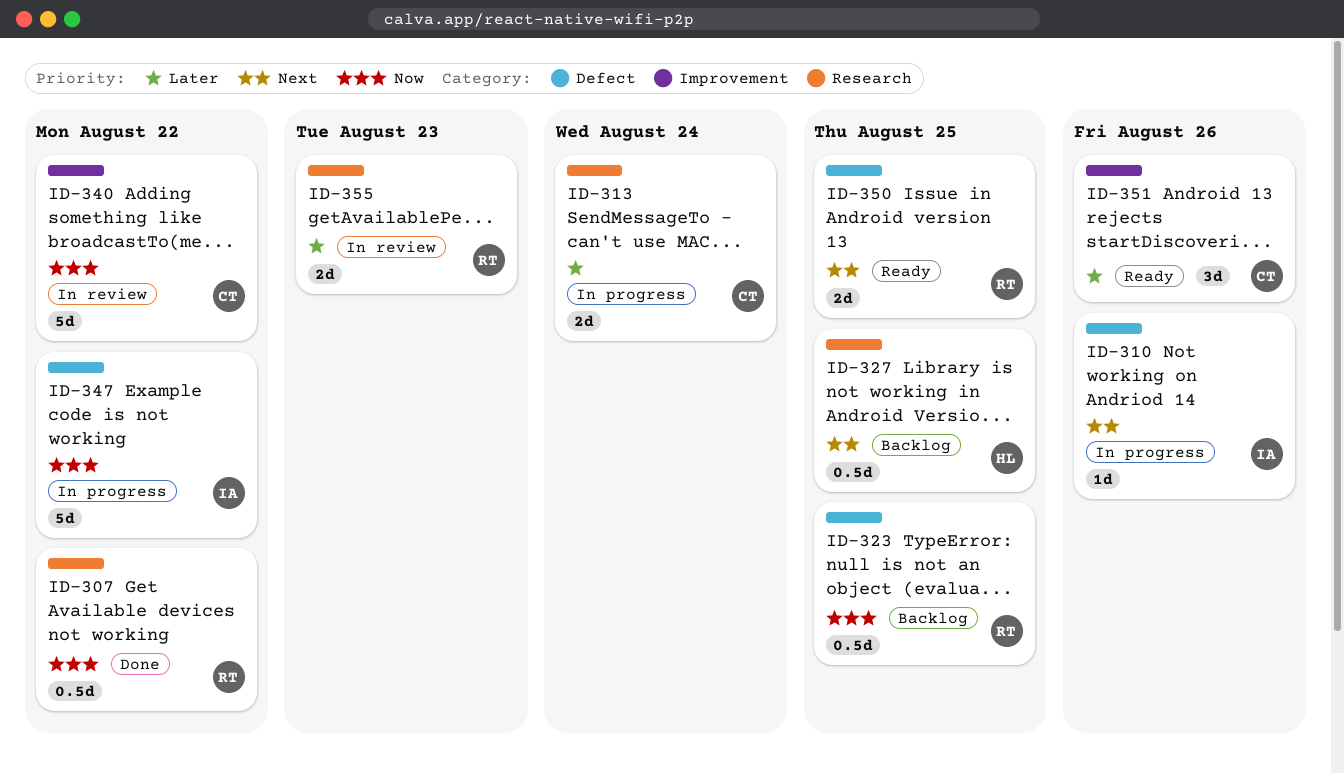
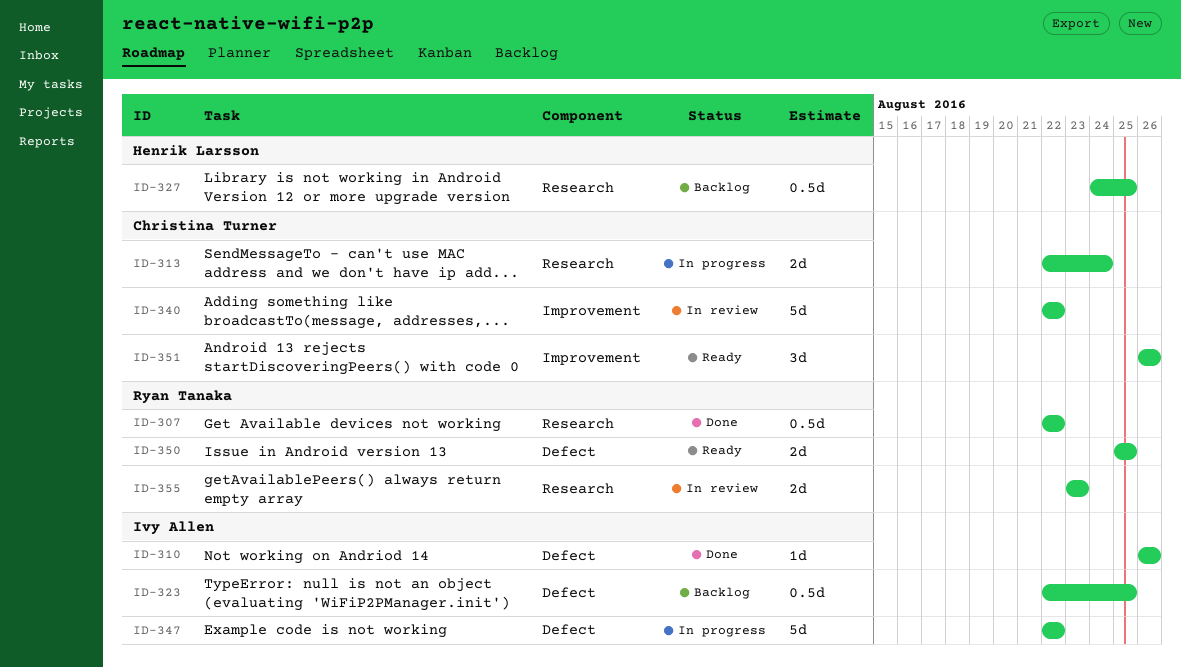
ID-310, status: In progress -> Done
ID-323, owner: Ryan Tanaka -> Ivy Allen

